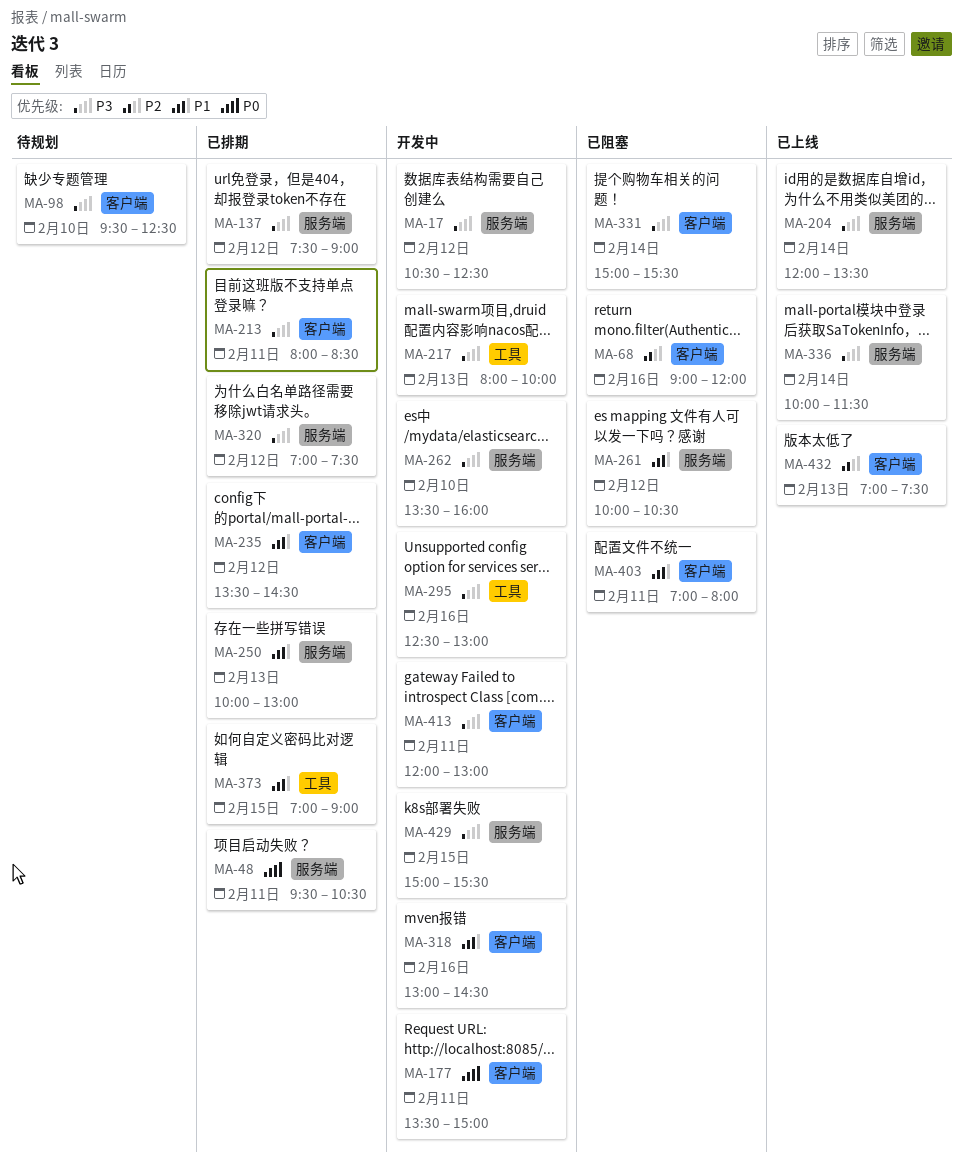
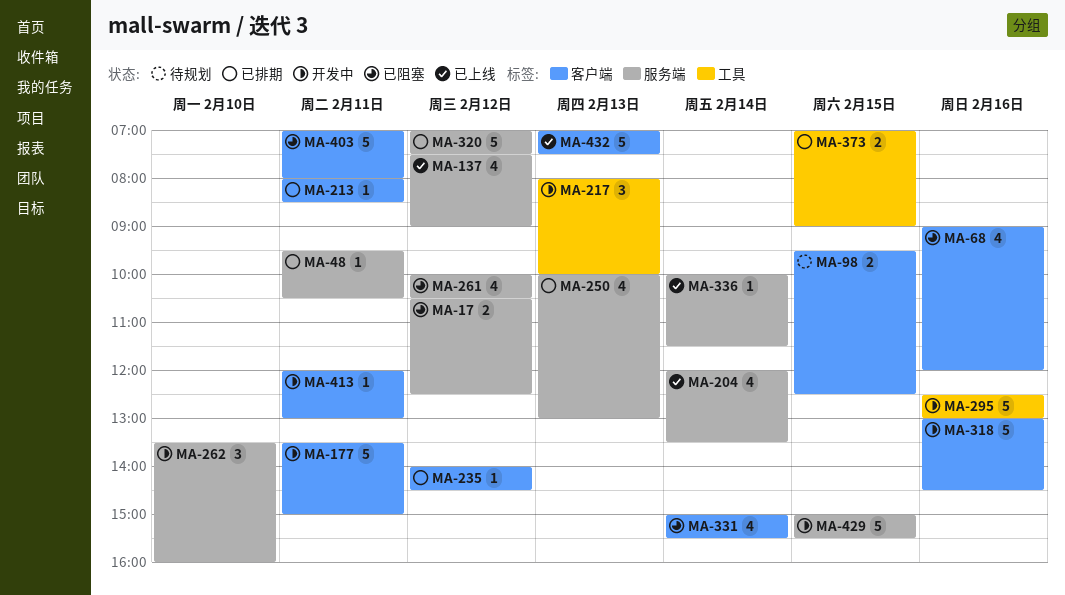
MA-17, status: 开发中 -> 已阻塞
MA-98, day: Feb 10 -> Feb 15
MA-137, status: 已排期 -> 已上线
MA-235, begins: 13:30 -> 14:00

